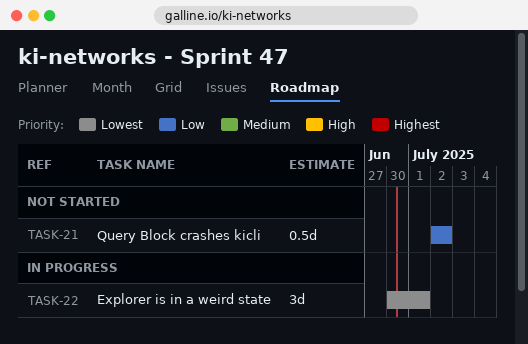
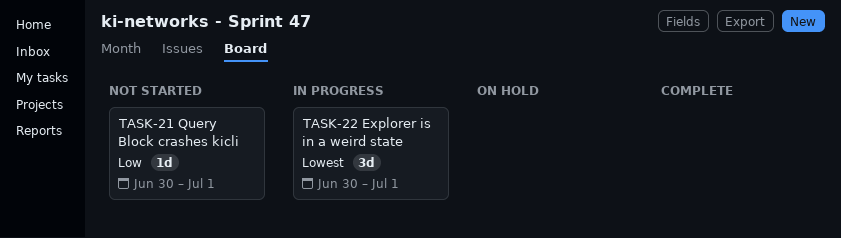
TASK-21, estimate: 0.5d -> 1d
TASK-21, start: Jul 2 -> Jun 30
TASK-21, due: Jul 2 -> Jul 1

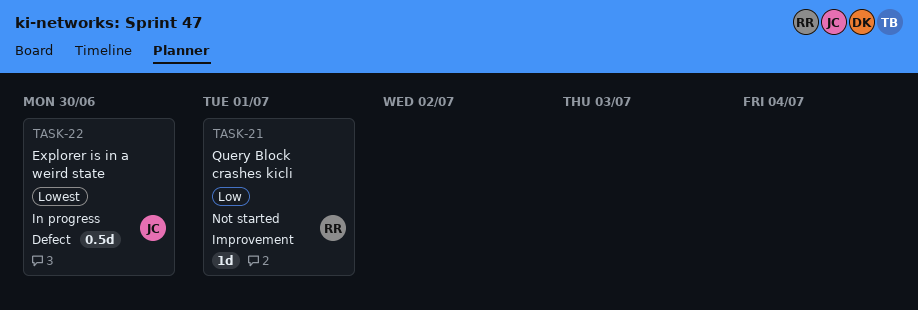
TASK-22, estimate: 3d -> 0.5d
TASK-22, due: Jul 1 -> Jun 30

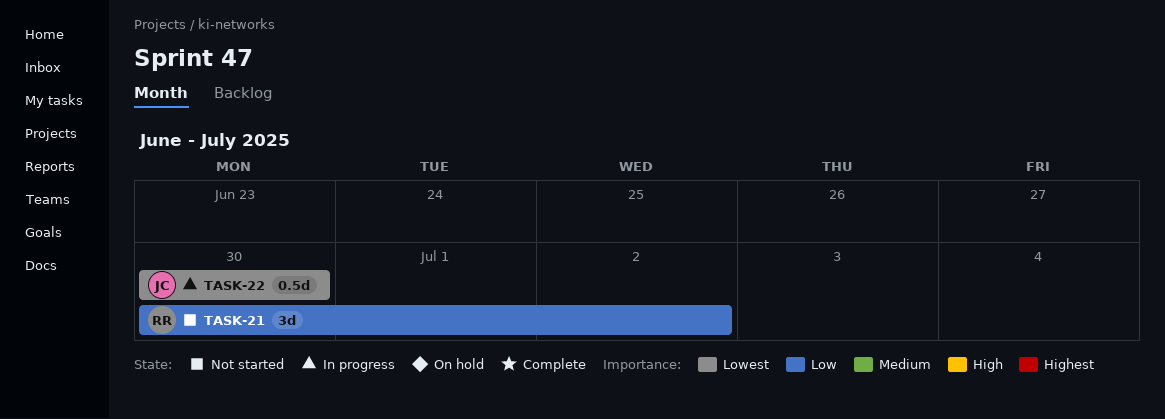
TASK-21, estimate: 1d -> 3d
TASK-21, due: Jul 1 -> Jul 2

